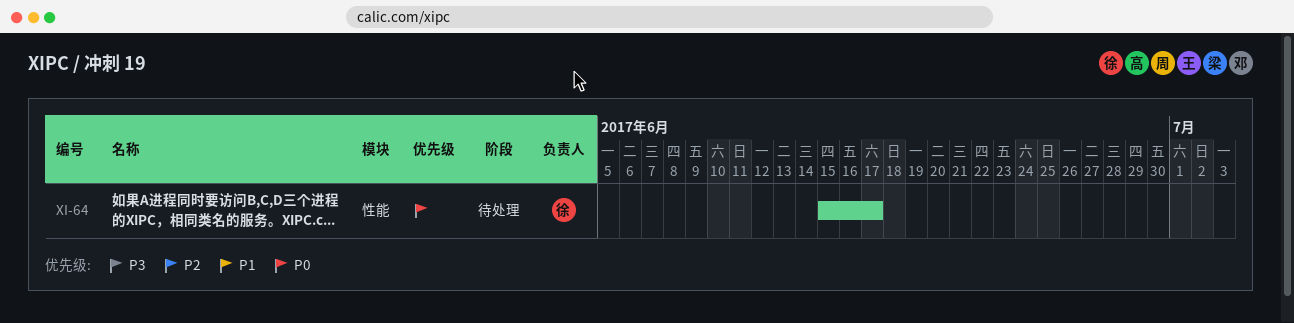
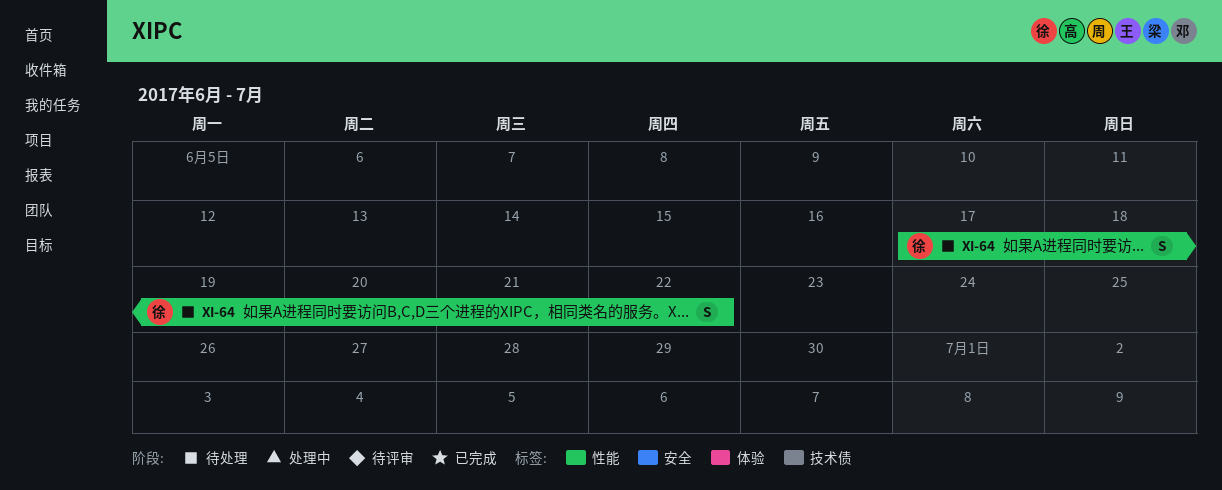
XI-64, start: Jun 15 -> Jun 17
XI-64, due: Jun 17 -> Jun 22

